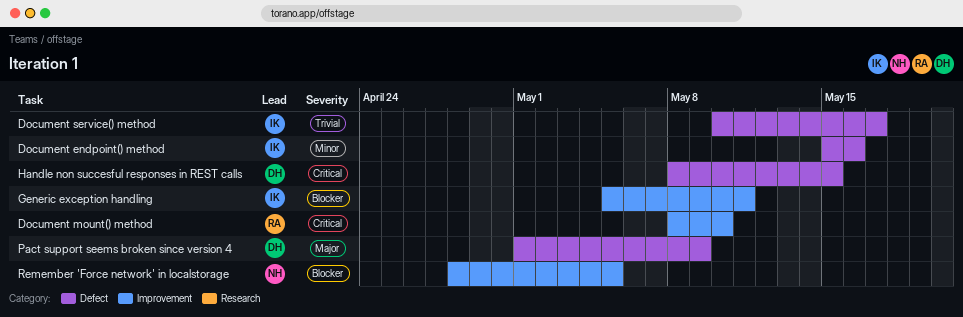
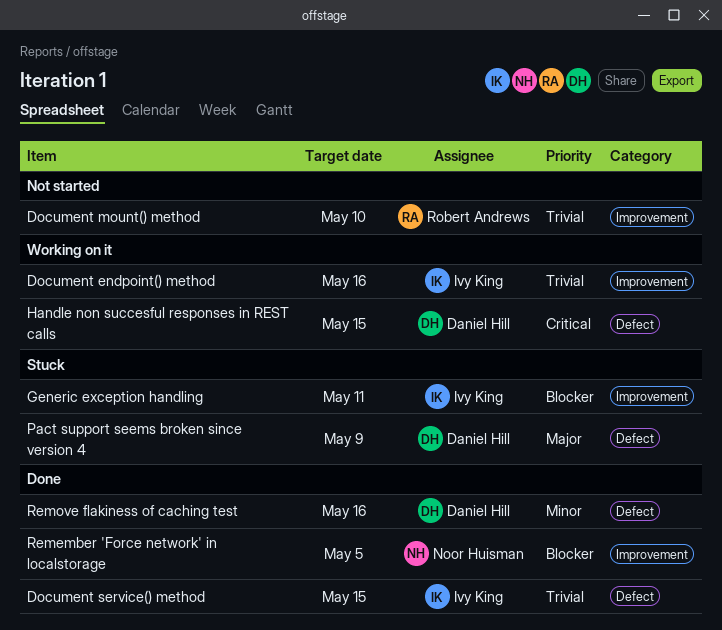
Document endpoint() method, priority: Minor -> Trivial
Document endpoint() method, label: Defect -> Improvement
Document mount() method, priority: Critical -> Trivial
Document service() method, due: May 17 -> May 15
Remove flakiness of caching test: none -> present

